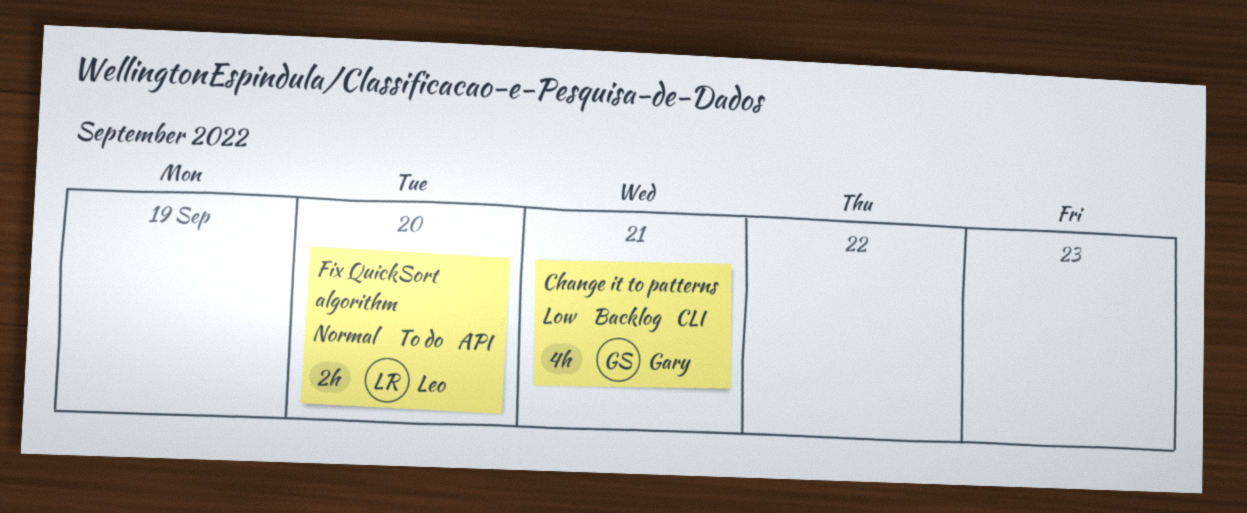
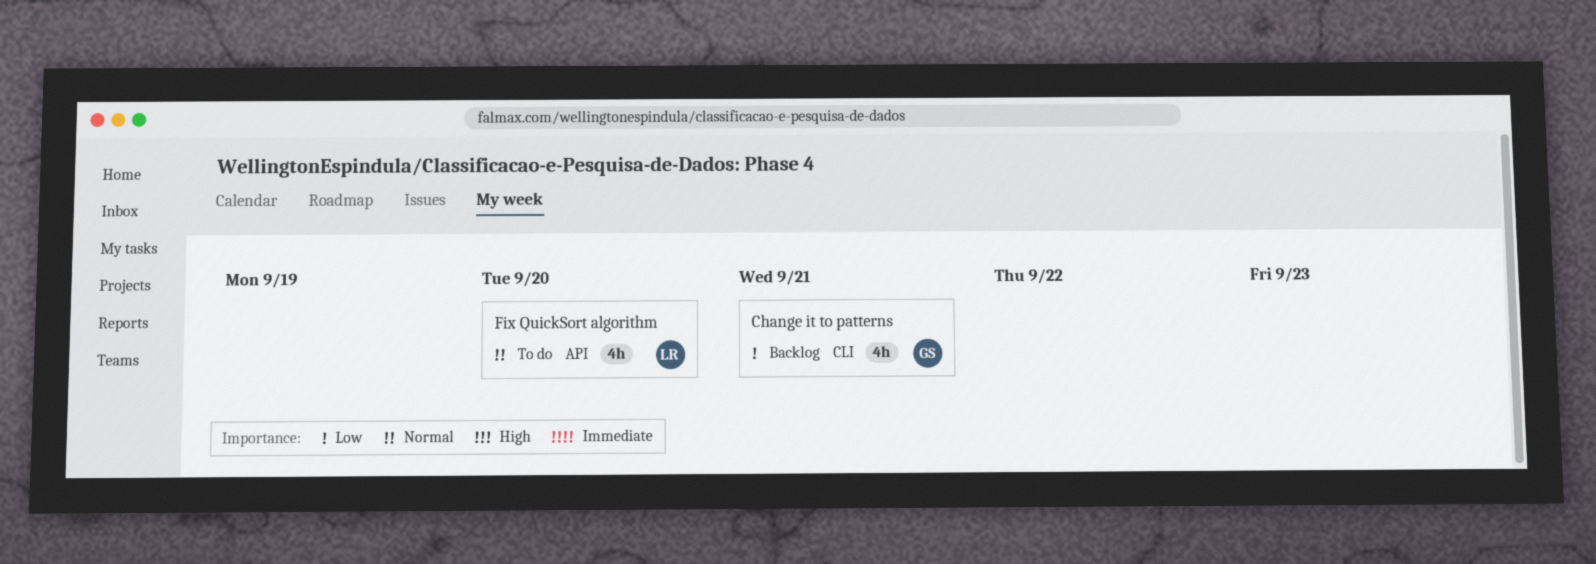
Fix QuickSort algorithm, estimate: 2h -> 4h

